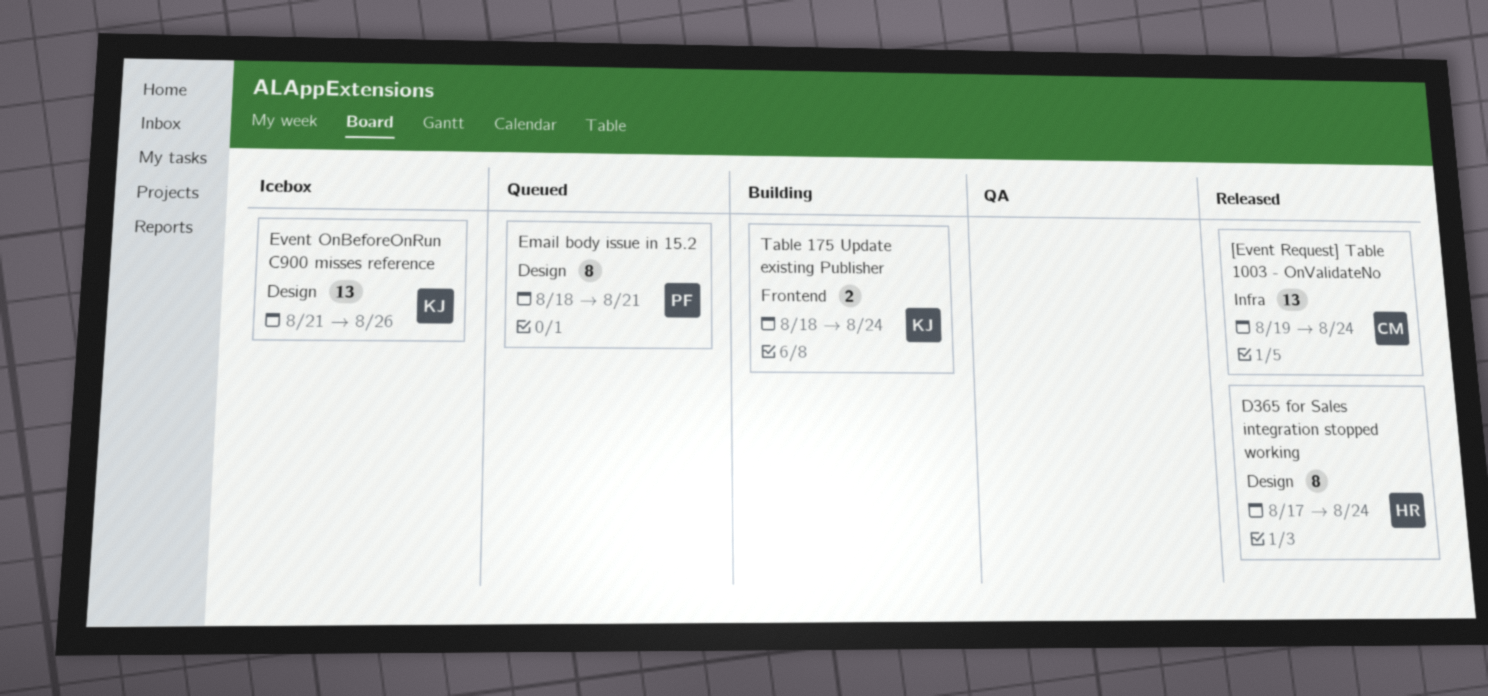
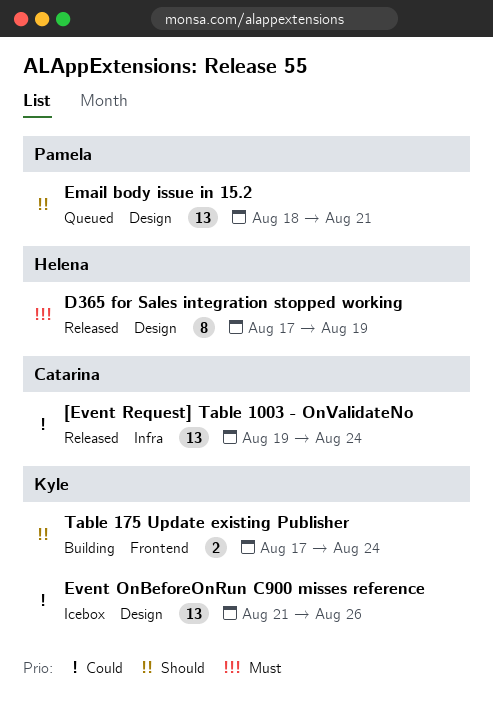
D365 for Sales integration stopped working, due: Aug 24 -> Aug 19
Email body issue in 15.2, estimate: 8 -> 13
Table 175 Update existing Publisher, start: Aug 18 -> Aug 17

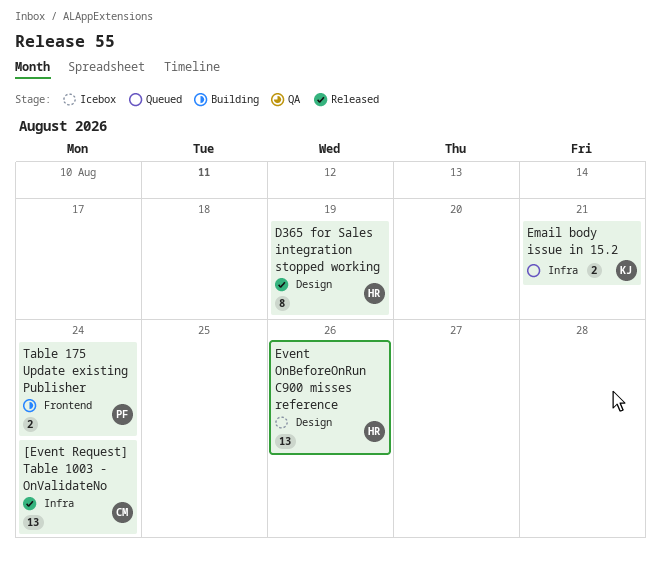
Email body issue in 15.2, owner: Pamela -> Kyle
Email body issue in 15.2, label: Design -> Infra
Email body issue in 15.2, estimate: 13 -> 2
Event OnBeforeOnRun C900 misses reference, owner: Kyle -> Helena
Table 175 Update existing Publisher, owner: Kyle -> Pamela

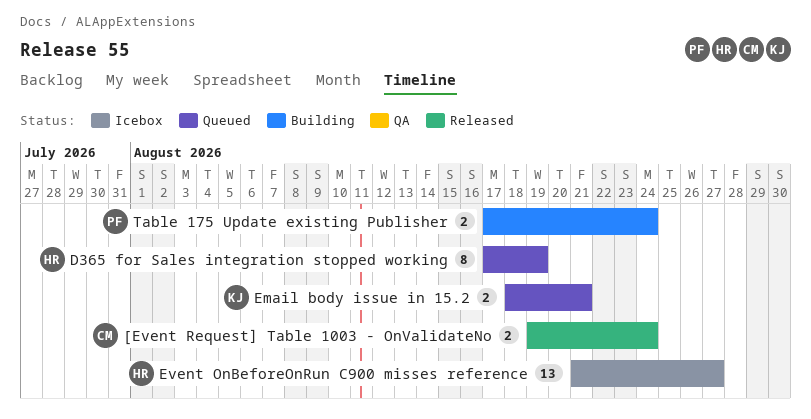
[Event Request] Table 1003 - OnValidateNo, estimate: 13 -> 2
D365 for Sales integration stopped working, status: Released -> Queued
Event OnBeforeOnRun C900 misses reference, due: Aug 26 -> Aug 27

